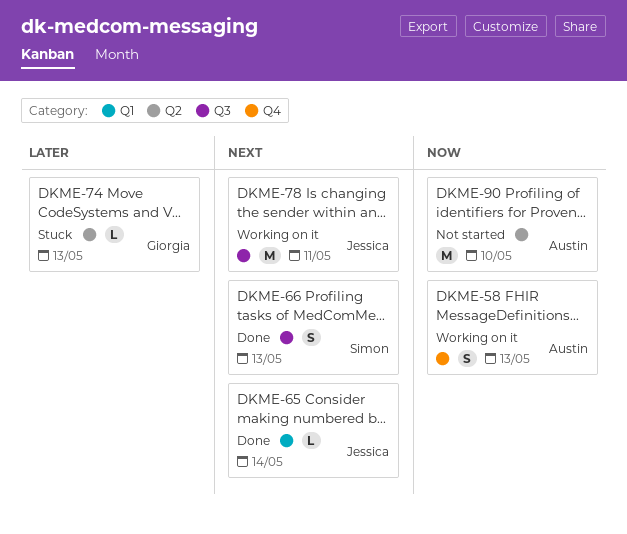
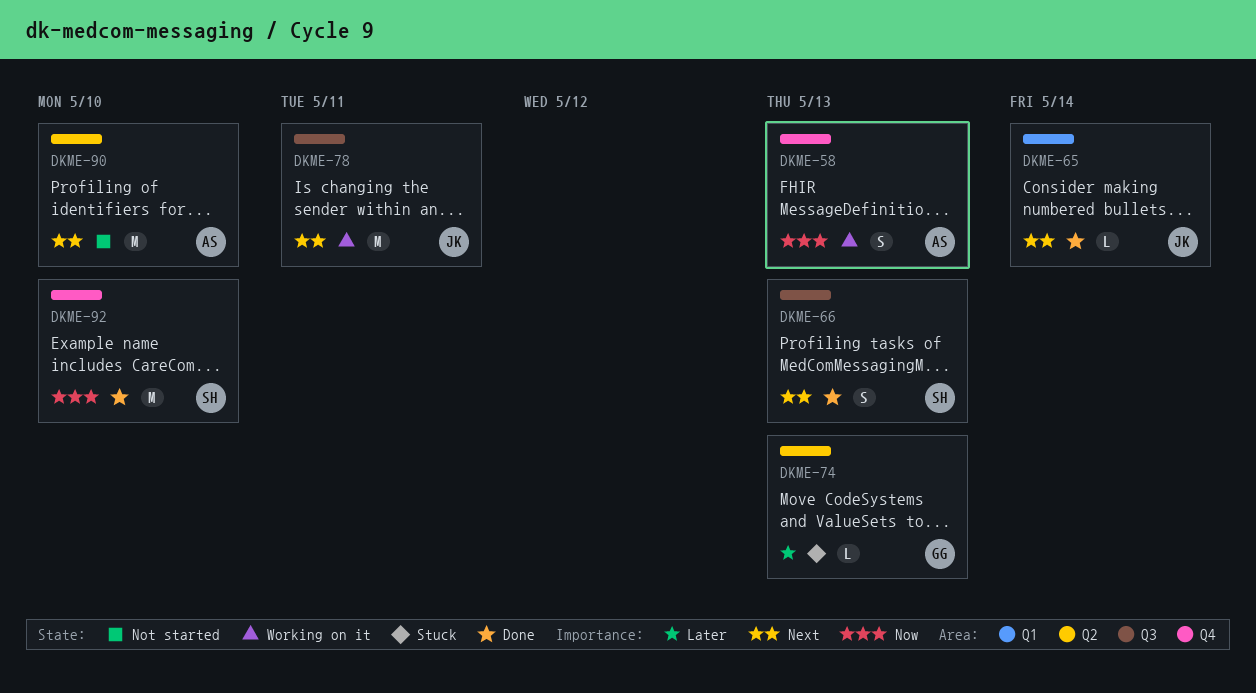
DKME-90, priority: Now -> Next
DKME-92: none -> present

